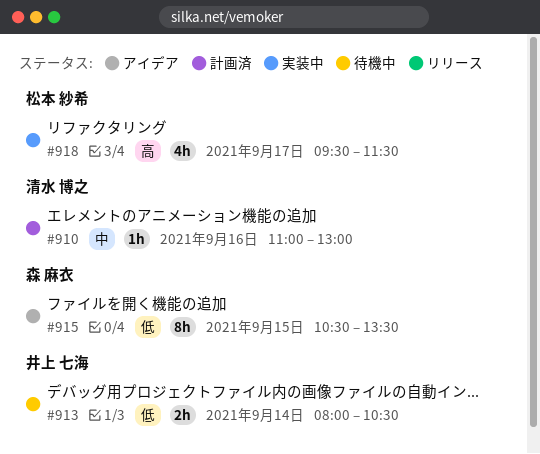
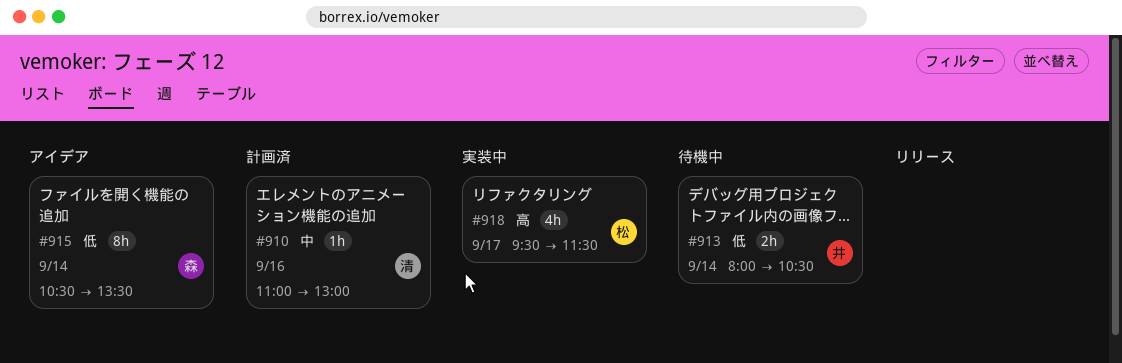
#915, day: Sep 15 -> Sep 14

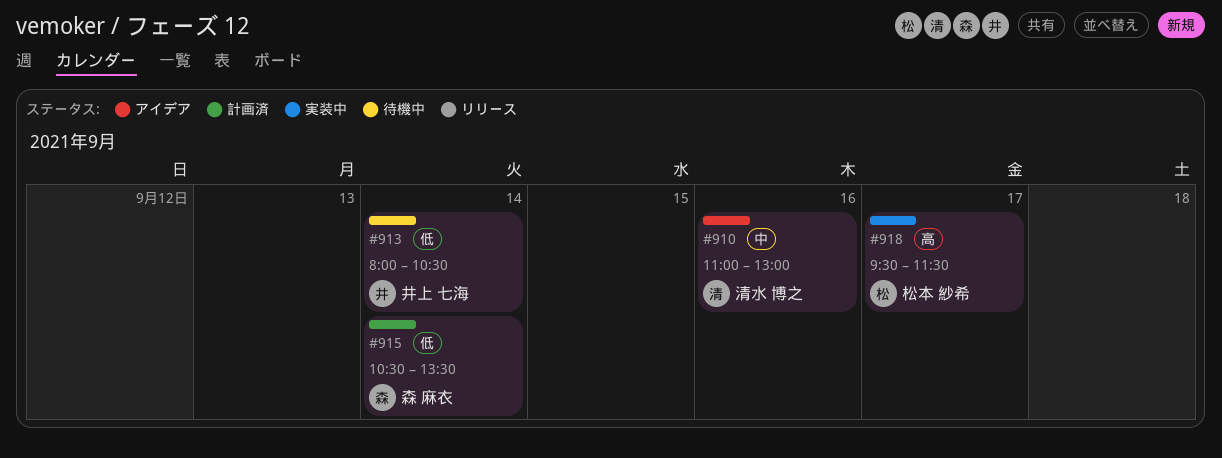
#910, status: 計画済 -> アイデア
#915, status: アイデア -> 計画済

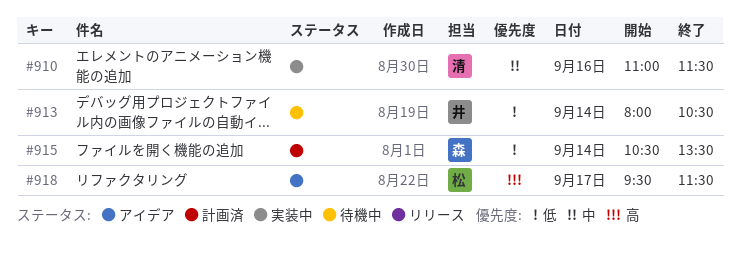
#910, status: アイデア -> 実装中
#910, ends: 13:00 -> 11:30
#918, status: 実装中 -> アイデア

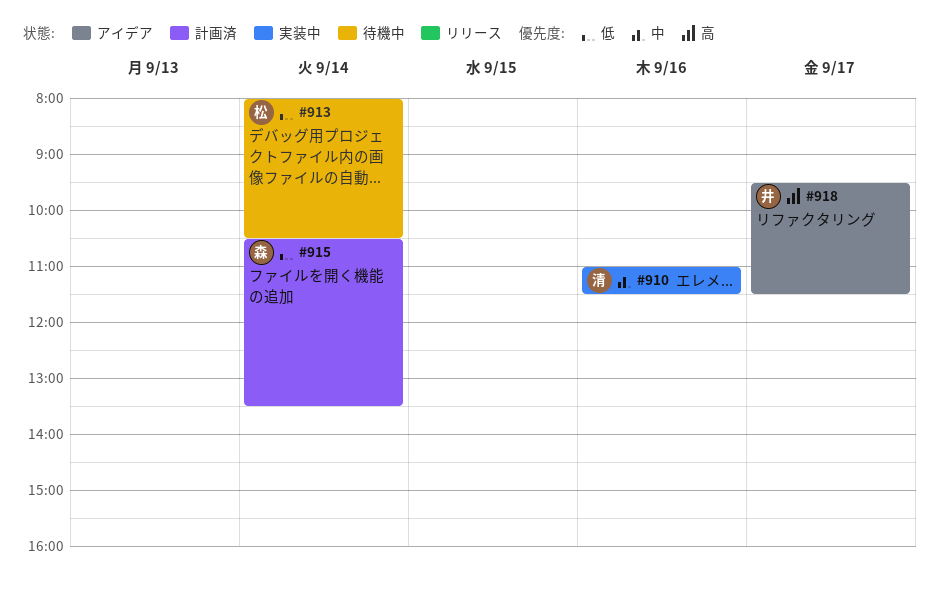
#913, owner: 井 -> 松
#918, owner: 松 -> 井

